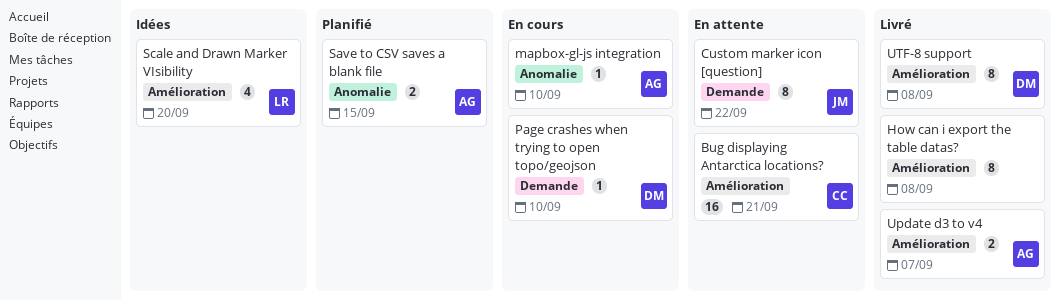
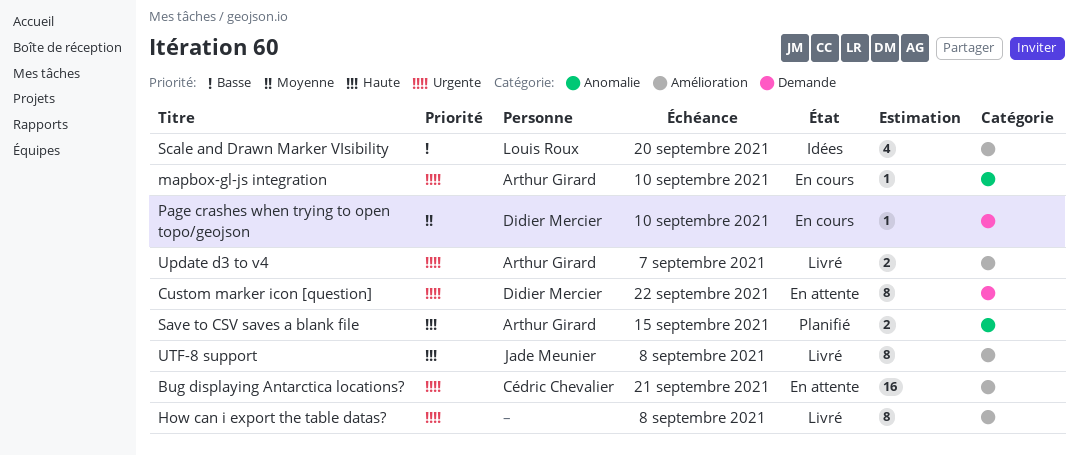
Custom marker icon [question], owner: Jade Meunier -> Didier Mercier
UTF-8 support, owner: Didier Mercier -> Jade Meunier

